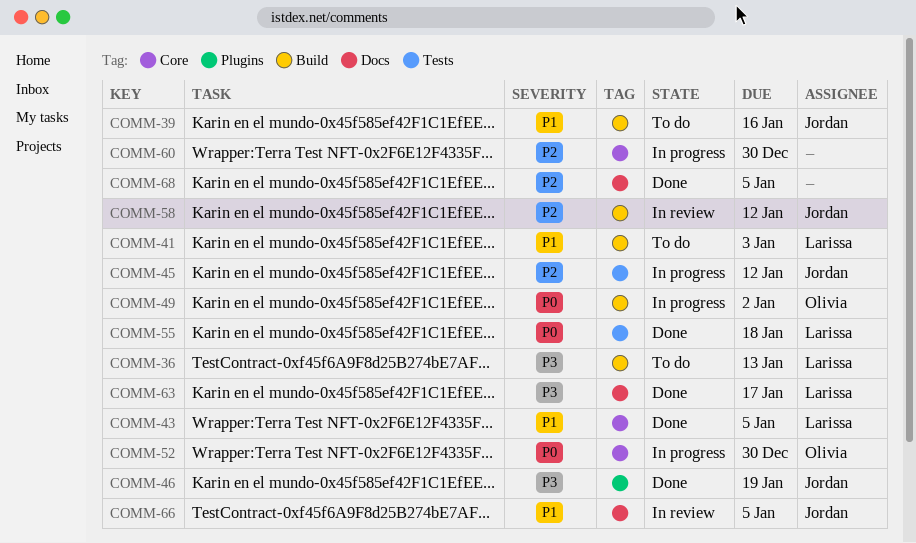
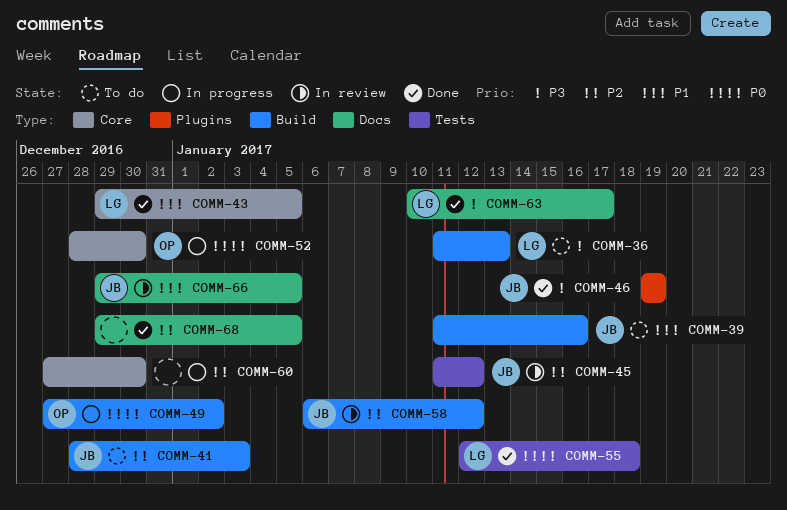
COMM-41, owner: Larissa -> Jordan
COMM-41, priority: P1 -> P2
COMM-45, status: In progress -> In review

